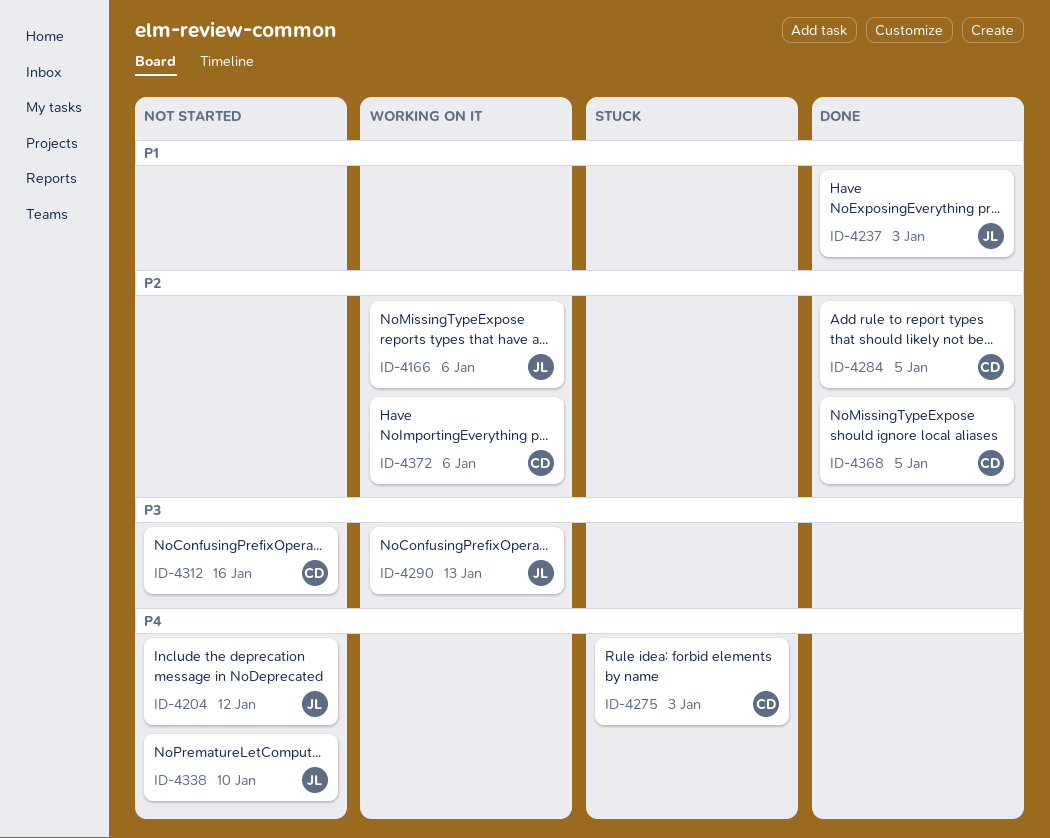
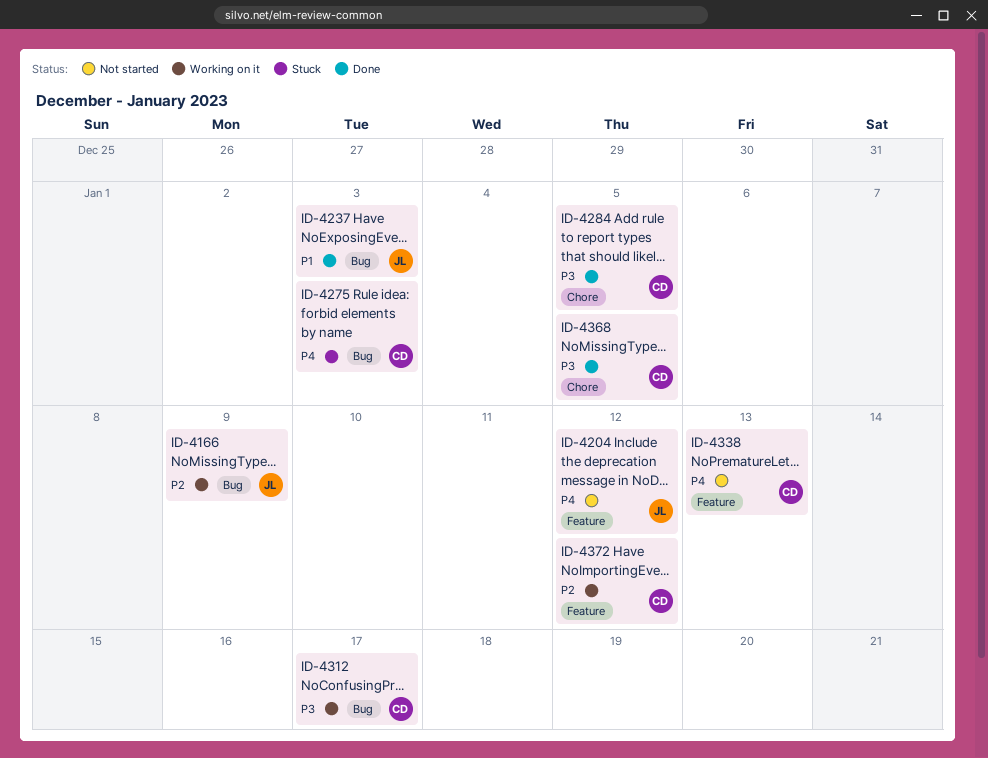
ID-4166, due: Jan 6 -> Jan 9
ID-4284, priority: P2 -> P3
ID-4290: present -> none
ID-4312, status: Not started -> Working on it
ID-4312, due: Jan 16 -> Jan 17
ID-4338, owner: JL -> CD
ID-4338, due: Jan 10 -> Jan 13
ID-4368, priority: P2 -> P3
ID-4372, due: Jan 6 -> Jan 12

